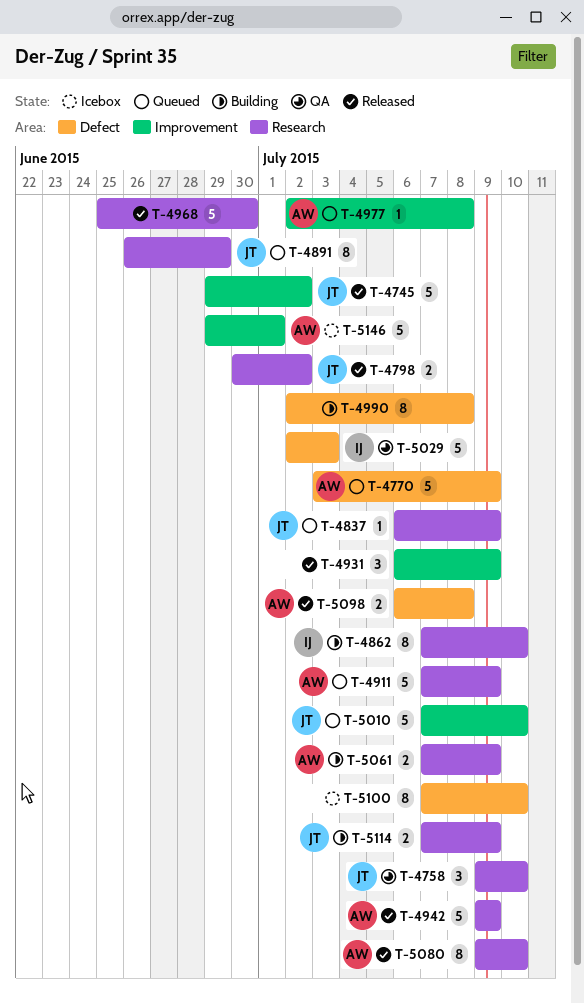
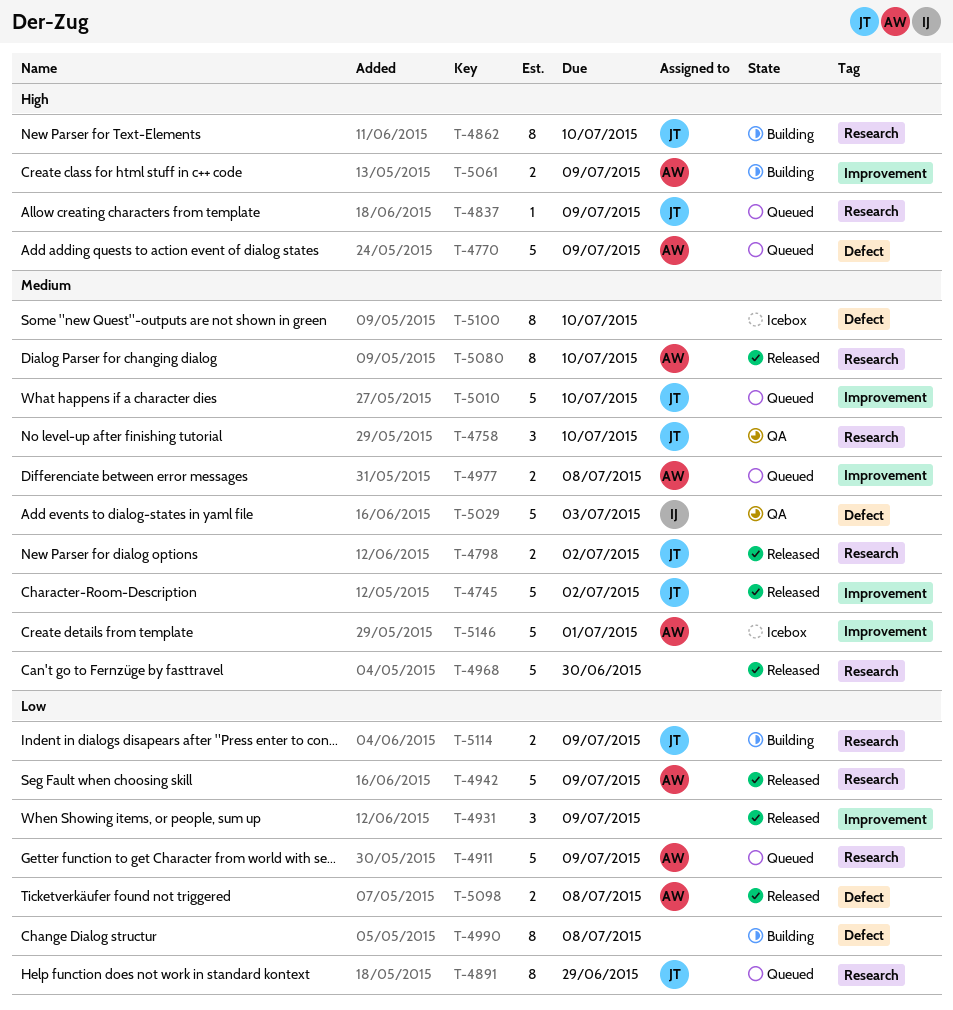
T-4862, owner: IJ -> JT
T-4977, estimate: 1 -> 2
T-5061, label: Research -> Improvement

